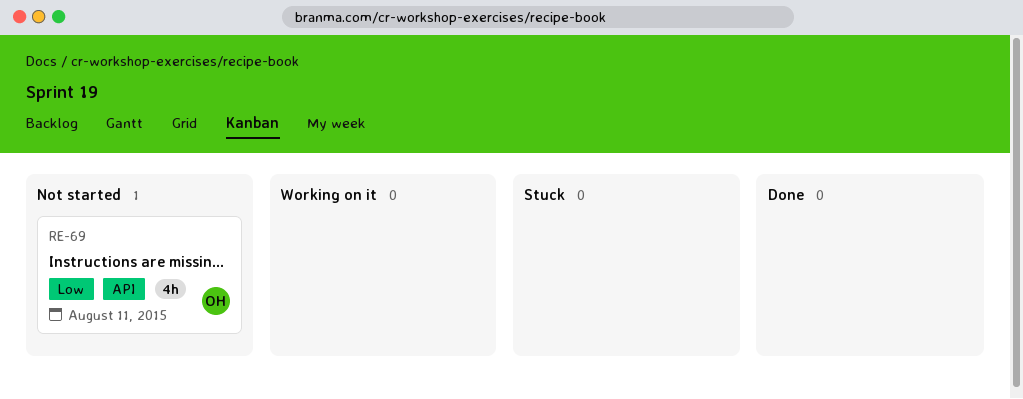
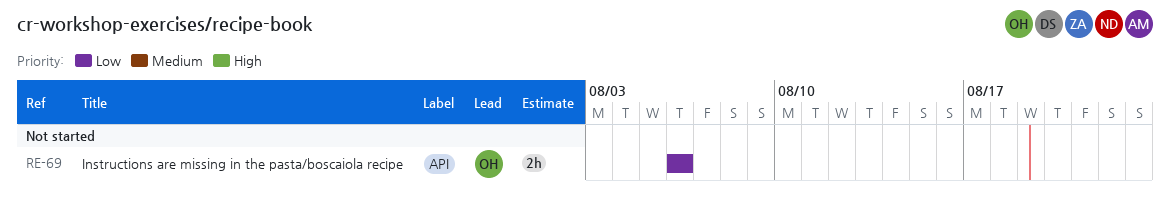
RE-69, estimate: 4h -> 2h
RE-69, due: Aug 11 -> Aug 6

